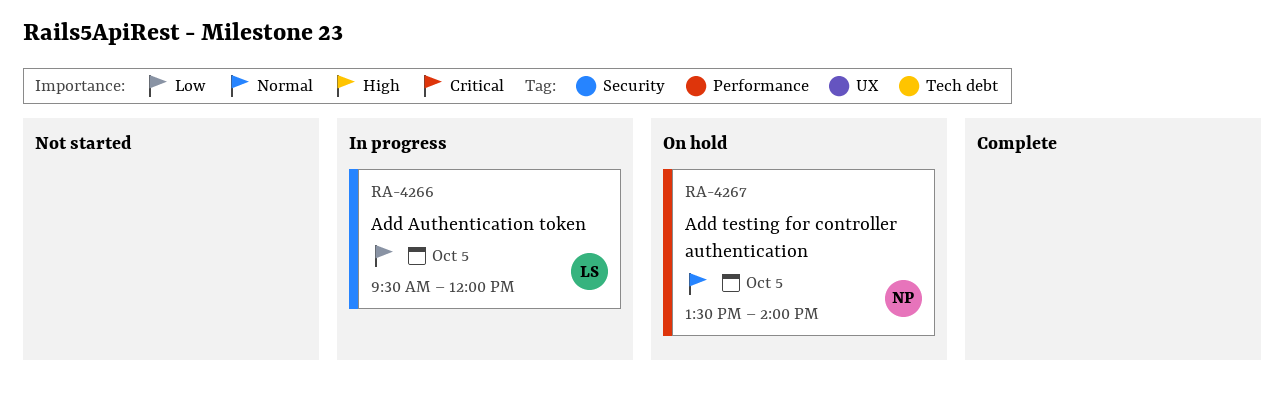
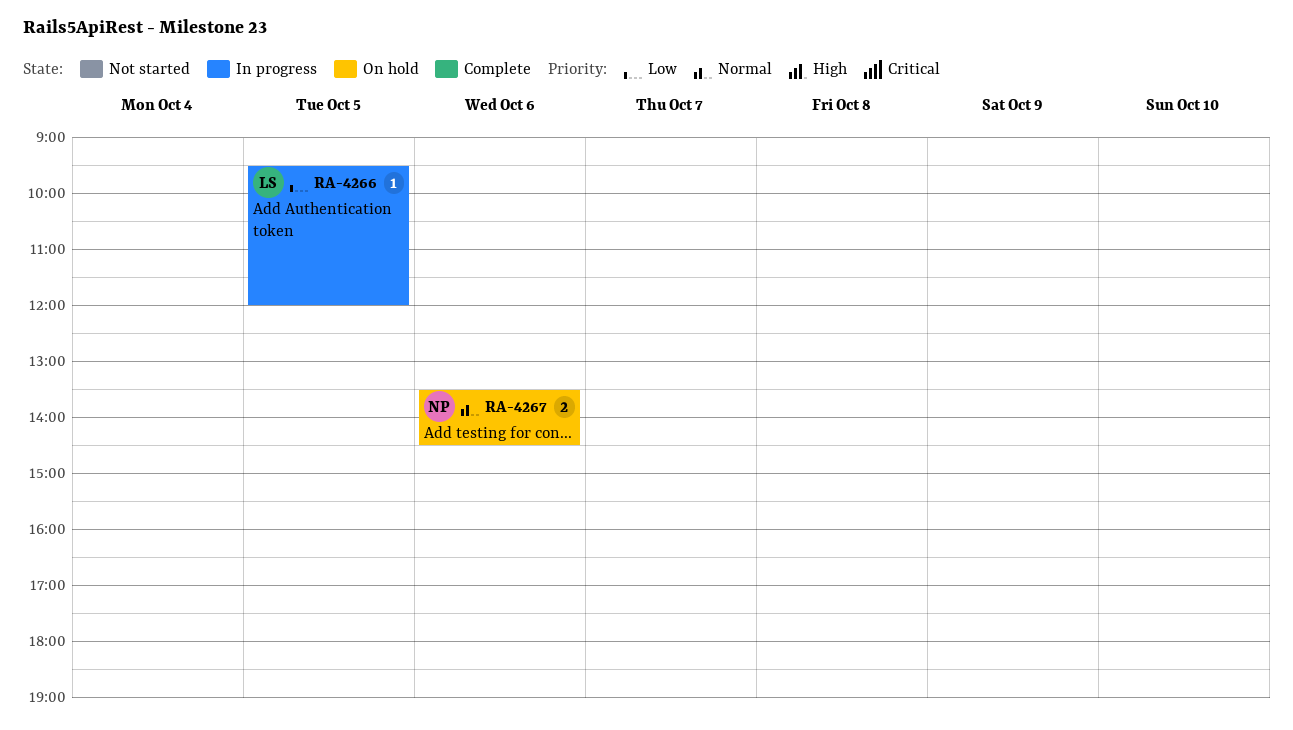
RA-4267, day: Oct 5 -> Oct 6
RA-4267, ends: 14:00 -> 14:30

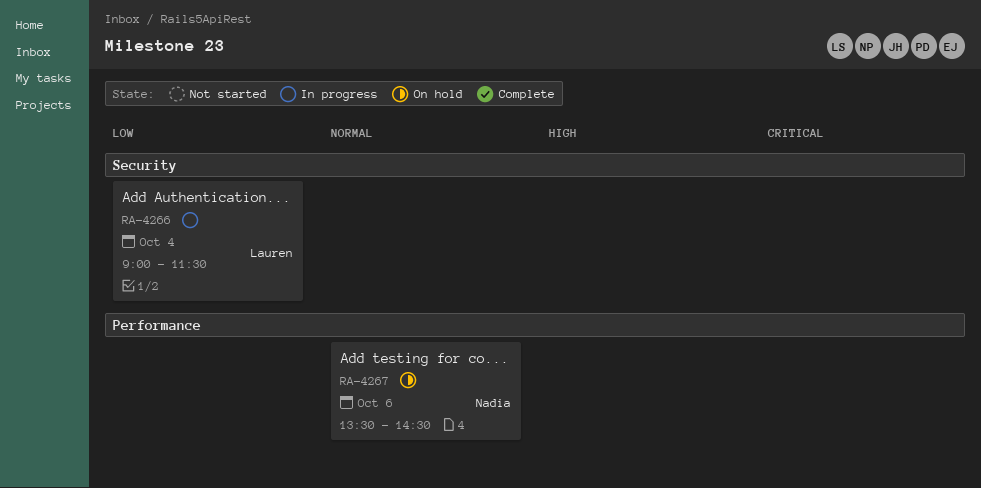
RA-4266, day: Oct 5 -> Oct 4
RA-4266, begins: 09:30 -> 09:00
RA-4266, ends: 12:00 -> 11:30

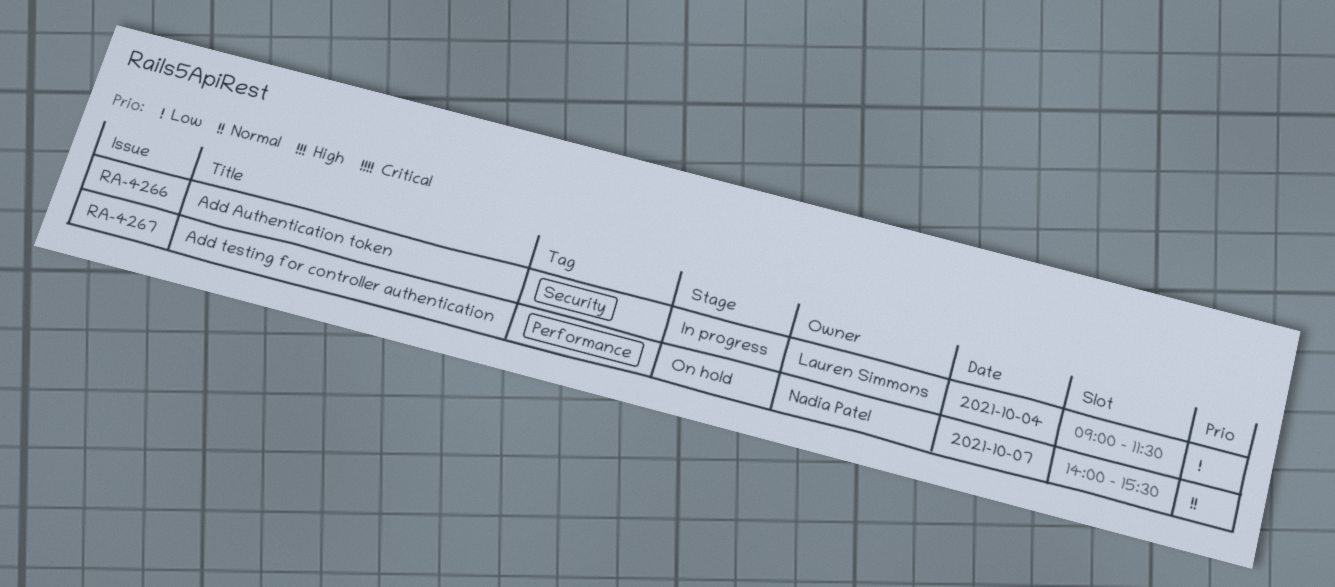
RA-4267, day: Oct 6 -> Oct 7
RA-4267, begins: 13:30 -> 14:00
RA-4267, ends: 14:30 -> 15:30

